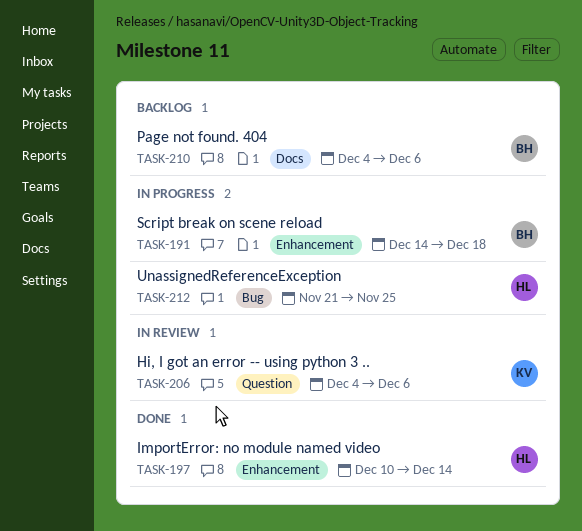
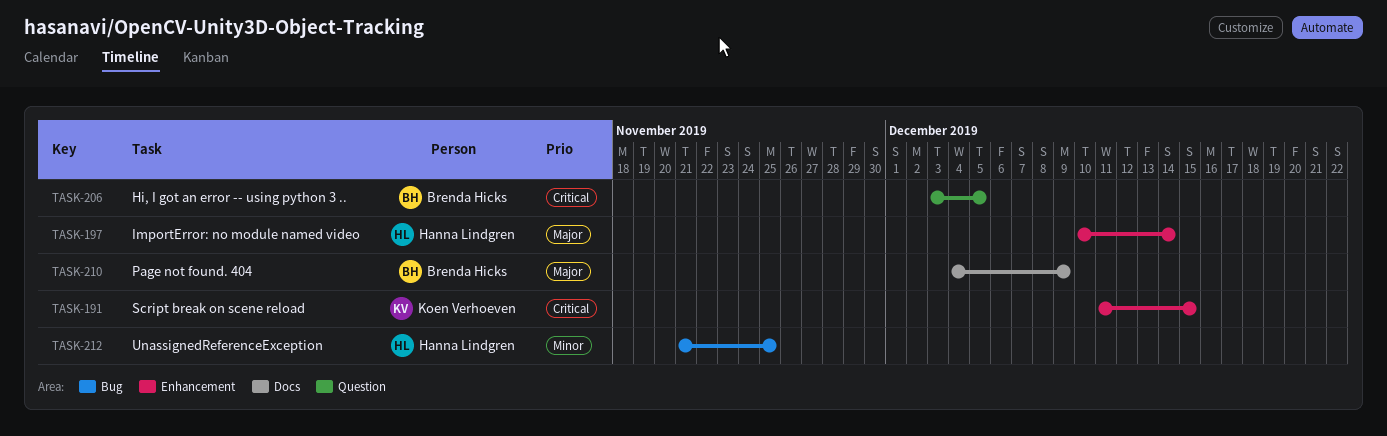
TASK-191, owner: Brenda Hicks -> Koen Verhoeven
TASK-191, start: Dec 14 -> Dec 11
TASK-191, due: Dec 18 -> Dec 15
TASK-206, owner: Koen Verhoeven -> Brenda Hicks
TASK-206, start: Dec 4 -> Dec 3
TASK-206, due: Dec 6 -> Dec 5
TASK-210, due: Dec 6 -> Dec 9

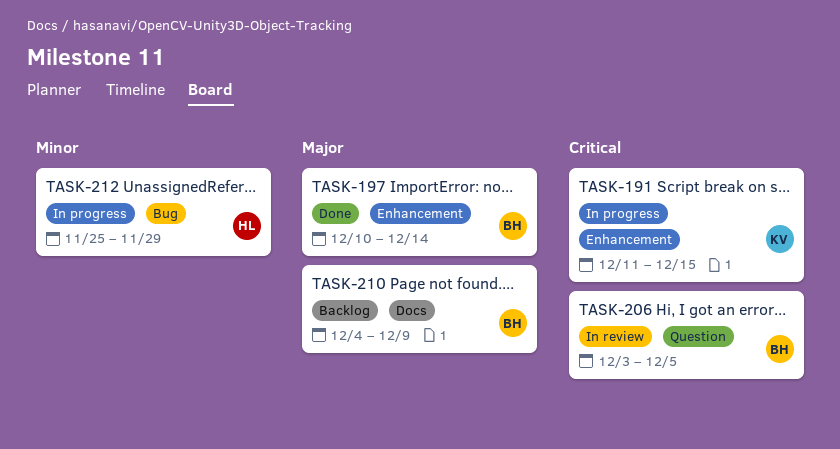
TASK-197, owner: Hanna Lindgren -> Brenda Hicks
TASK-212, start: Nov 21 -> Nov 25
TASK-212, due: Nov 25 -> Nov 29

